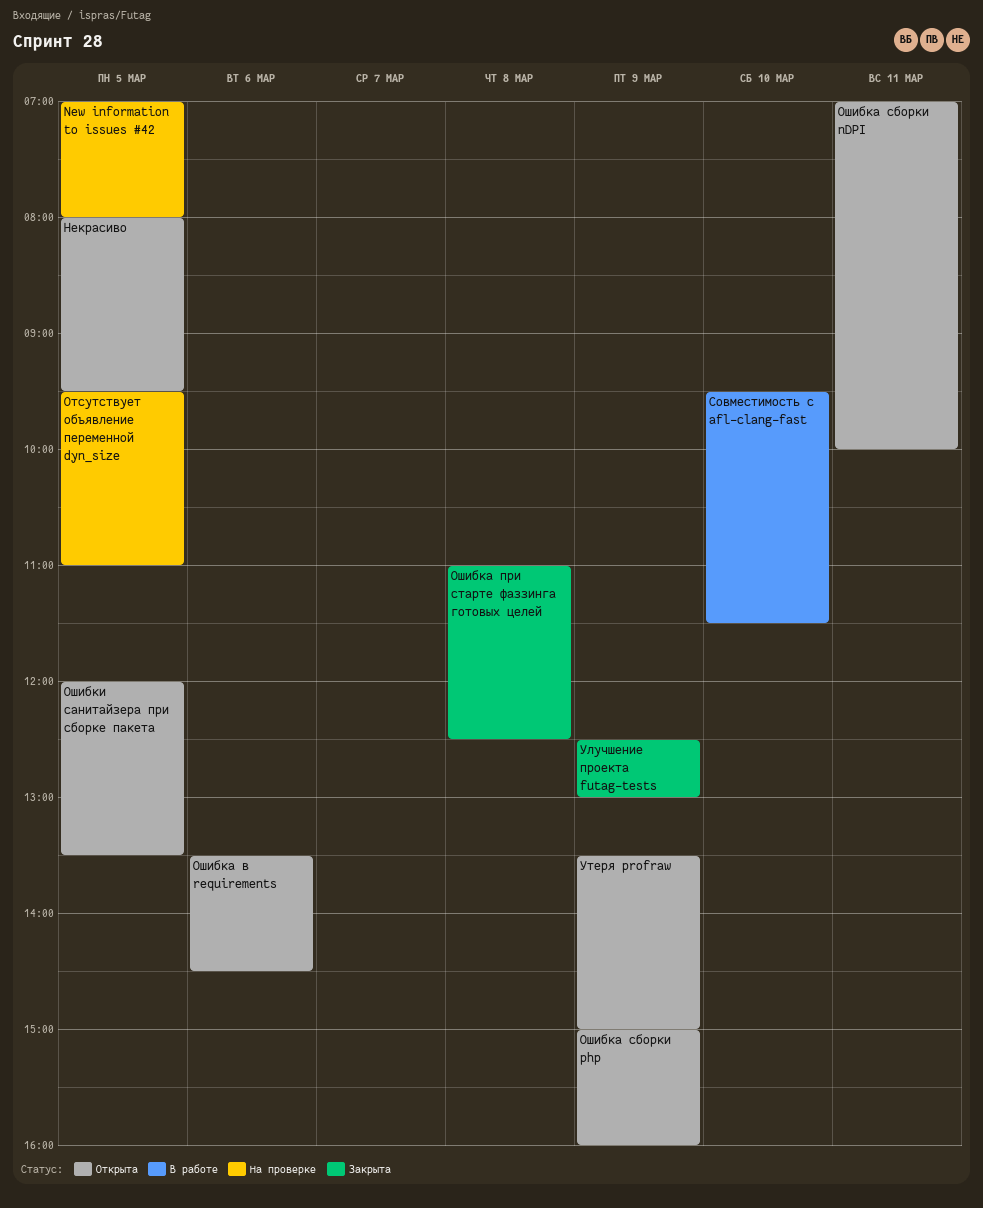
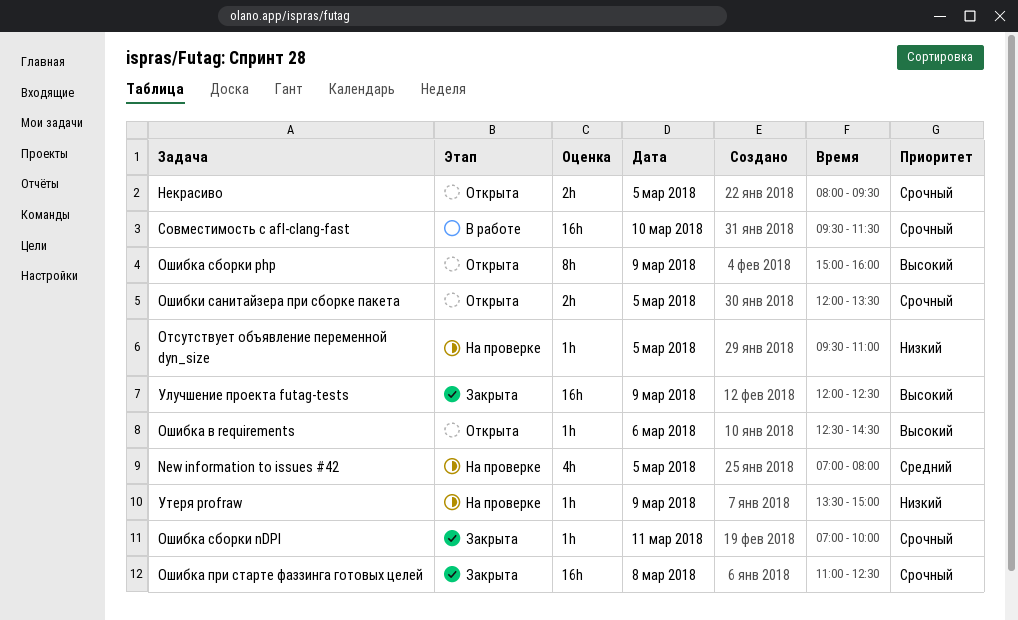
Ошибка в requirements, begins: 13:30 -> 12:30
Ошибка сборки nDPI, status: Открыта -> Закрыта
Улучшение проекта futag-tests, begins: 12:30 -> 12:00
Улучшение проекта futag-tests, ends: 13:00 -> 12:30
Утеря profraw, status: Открыта -> На проверке

